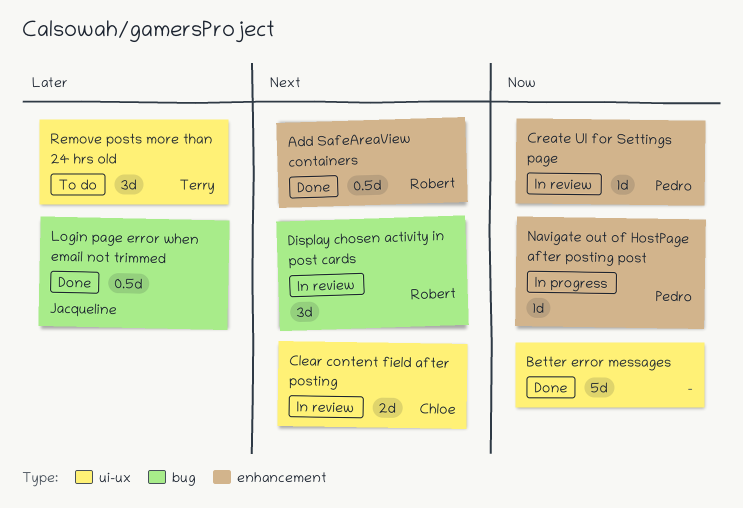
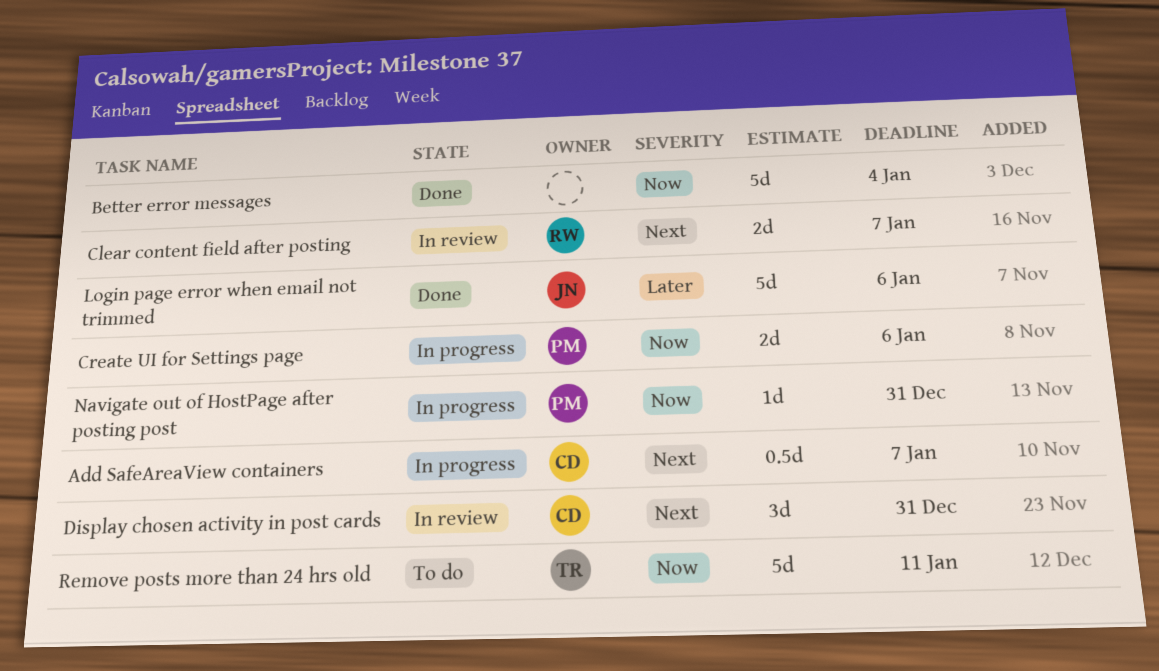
Add SafeAreaView containers, status: Done -> In progress
Add SafeAreaView containers, owner: Robert -> Chloe
Clear content field after posting, owner: Chloe -> Robert
Create UI for Settings page, status: In review -> In progress
Create UI for Settings page, estimate: 1d -> 2d
Display chosen activity in post cards, owner: Robert -> Chloe
Login page error when email not trimmed, estimate: 0.5d -> 5d
Remove posts more than 24 hrs old, priority: Later -> Now
Remove posts more than 24 hrs old, estimate: 3d -> 5d

